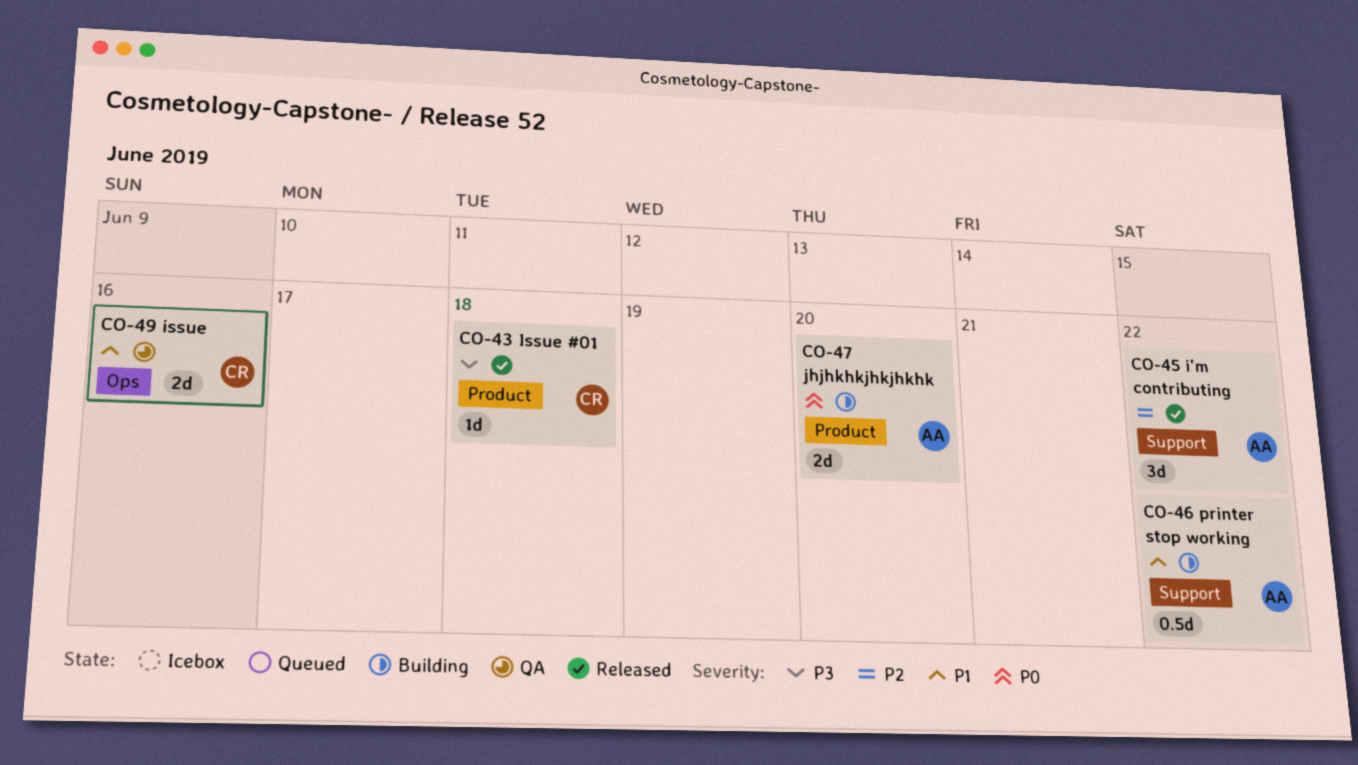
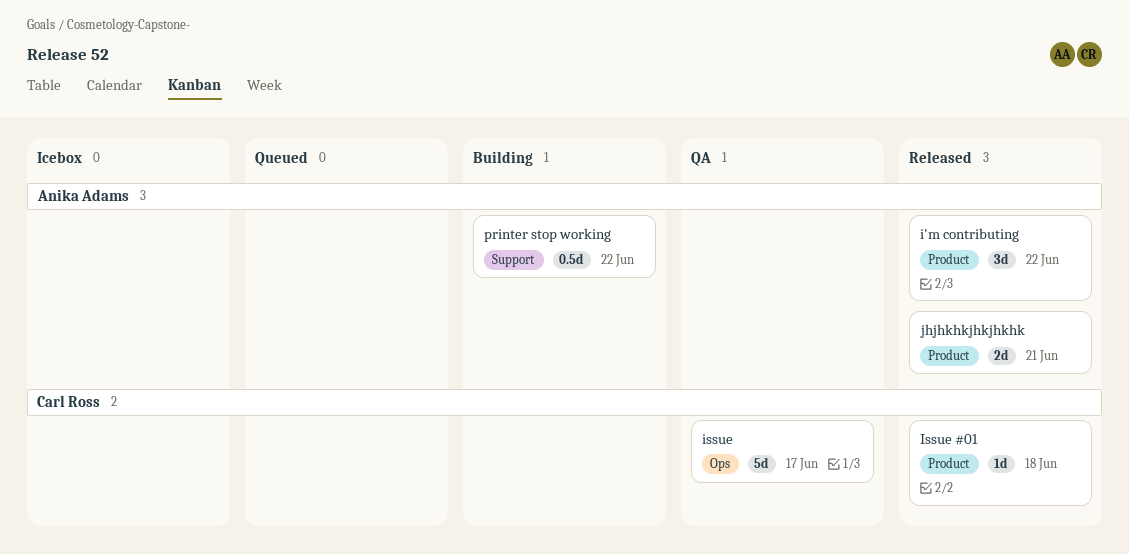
i'm contributing, label: Support -> Product
issue, estimate: 2d -> 5d
issue, due: Jun 16 -> Jun 17
jhjhkhkjhkjhkhk, status: Building -> Released
jhjhkhkjhkjhkhk, due: Jun 20 -> Jun 21

